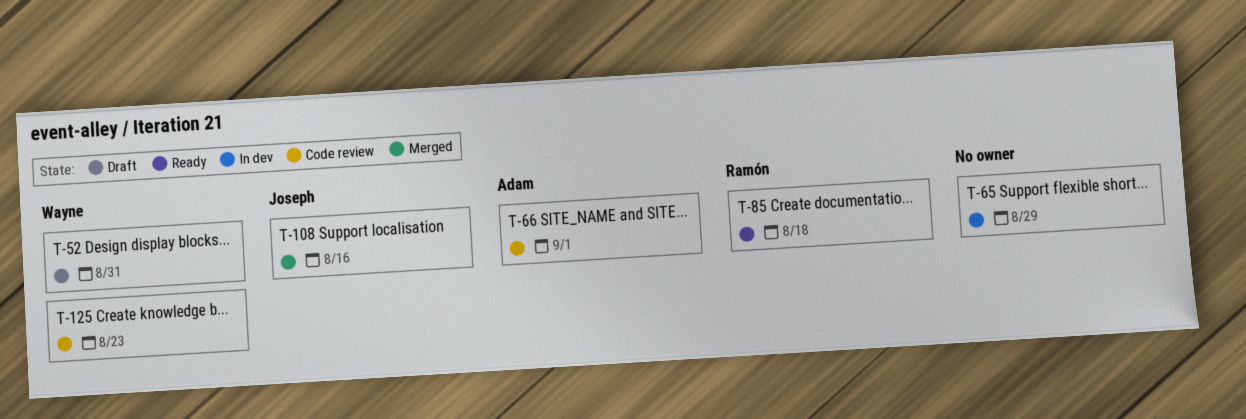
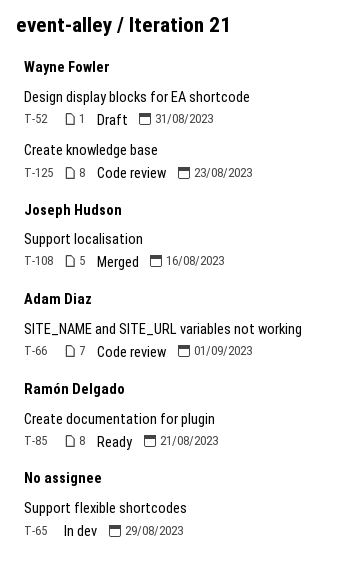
T-85, due: Aug 18 -> Aug 21

